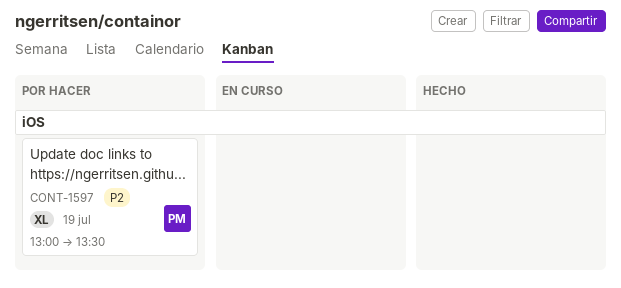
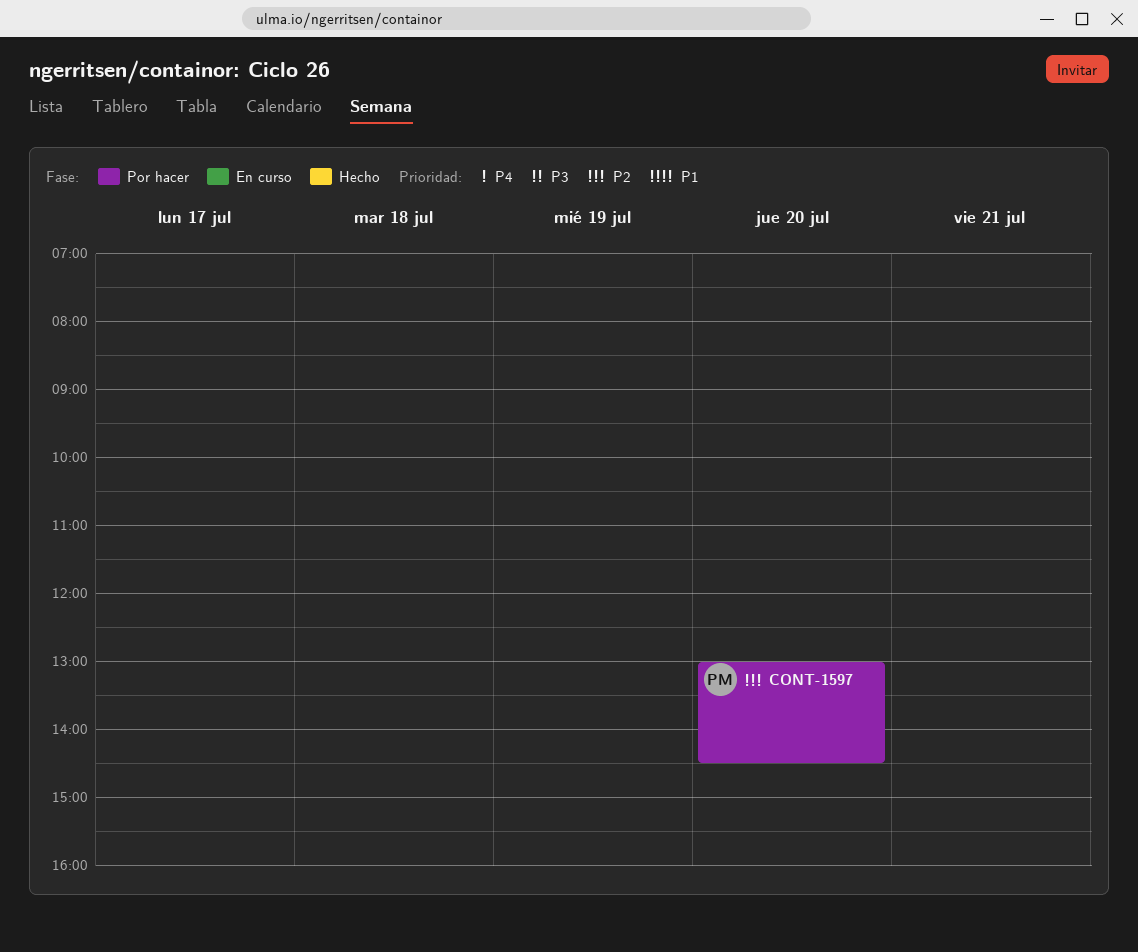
CONT-1597, day: Jul 19 -> Jul 20
CONT-1597, ends: 13:30 -> 14:30

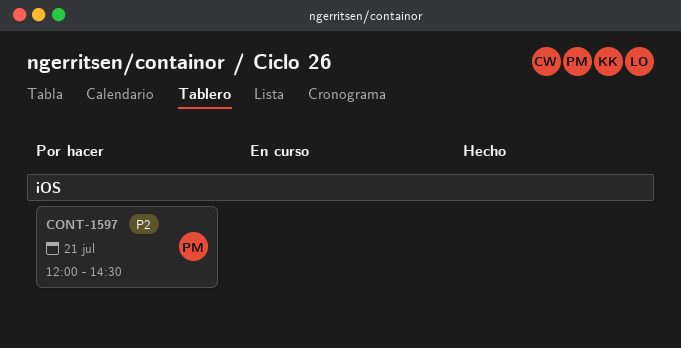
CONT-1597, day: Jul 20 -> Jul 21
CONT-1597, begins: 13:00 -> 12:00

